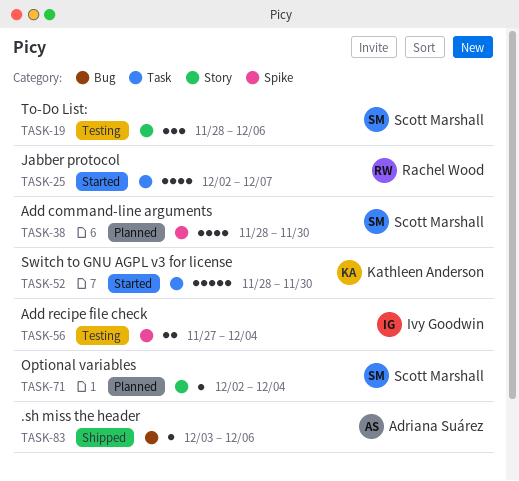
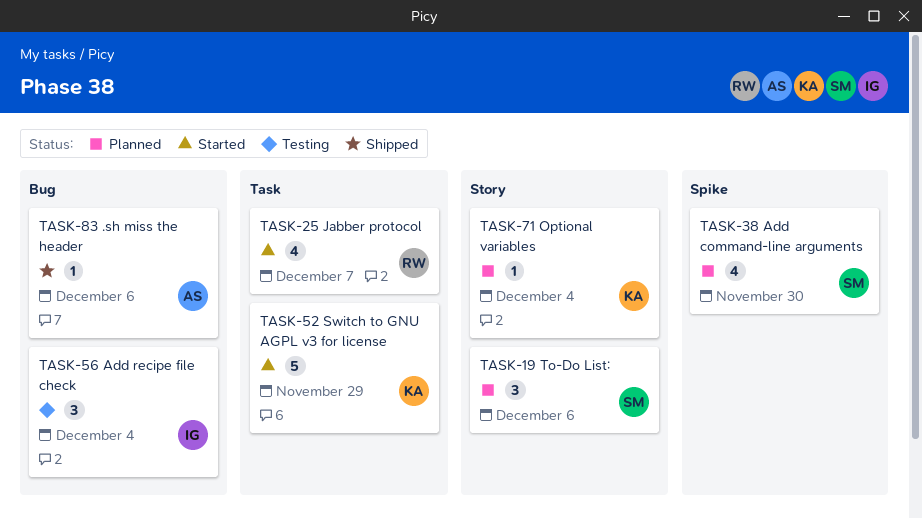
TASK-19, status: Testing -> Planned
TASK-52, due: Nov 30 -> Nov 29
TASK-56, label: Spike -> Bug
TASK-56, estimate: 2 -> 3
TASK-71, owner: Scott Marshall -> Kathleen Anderson

